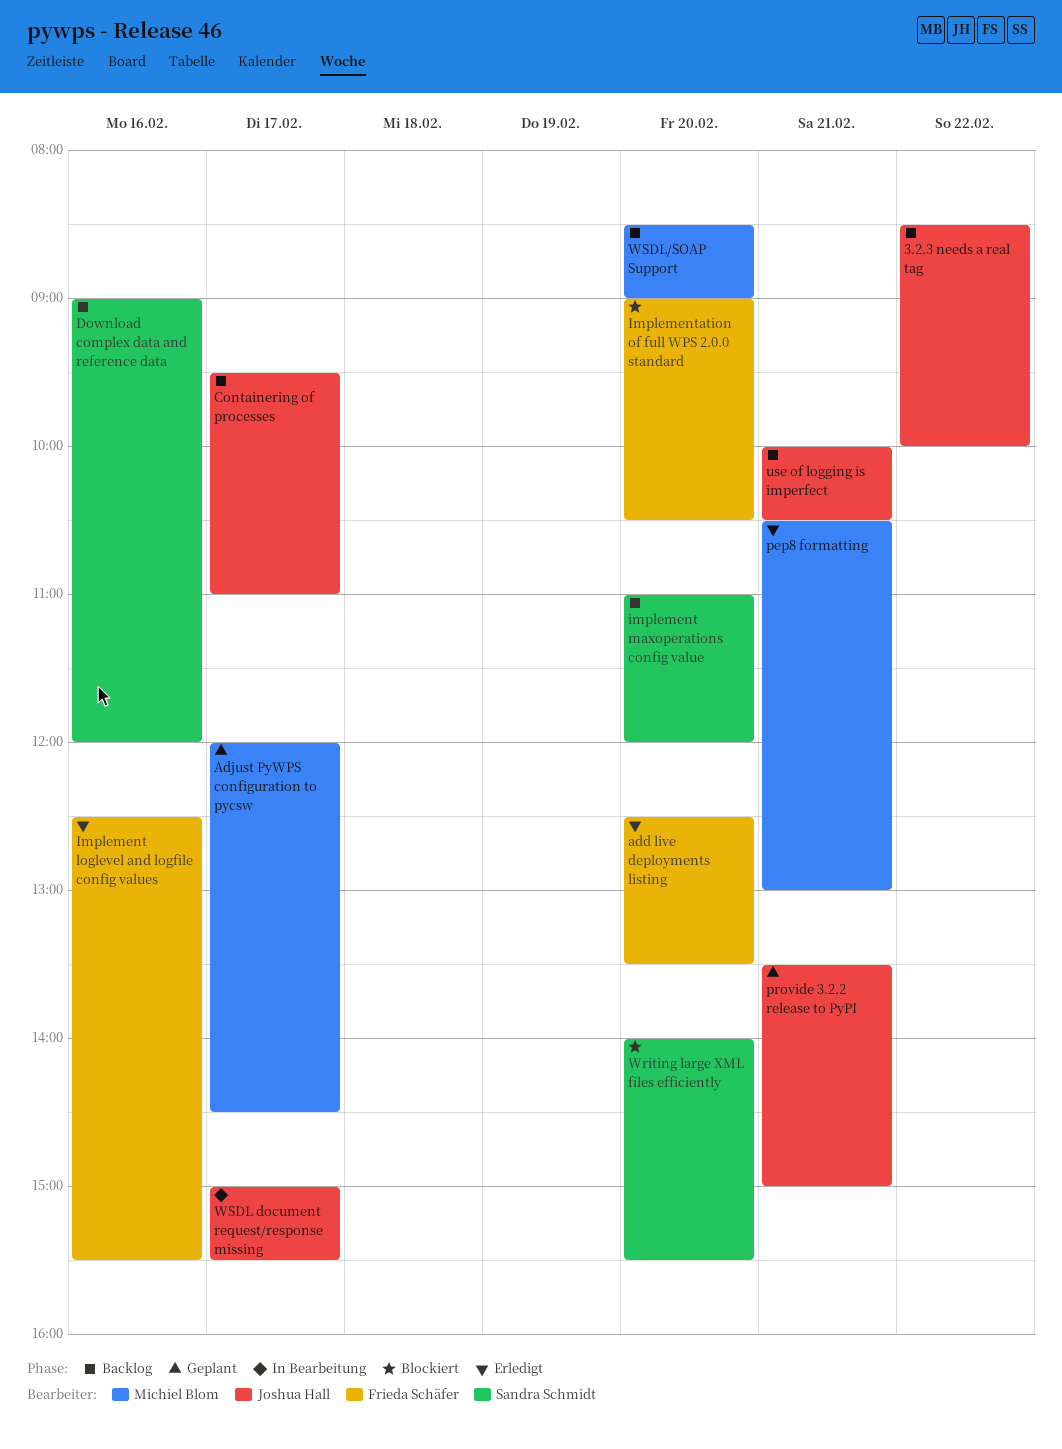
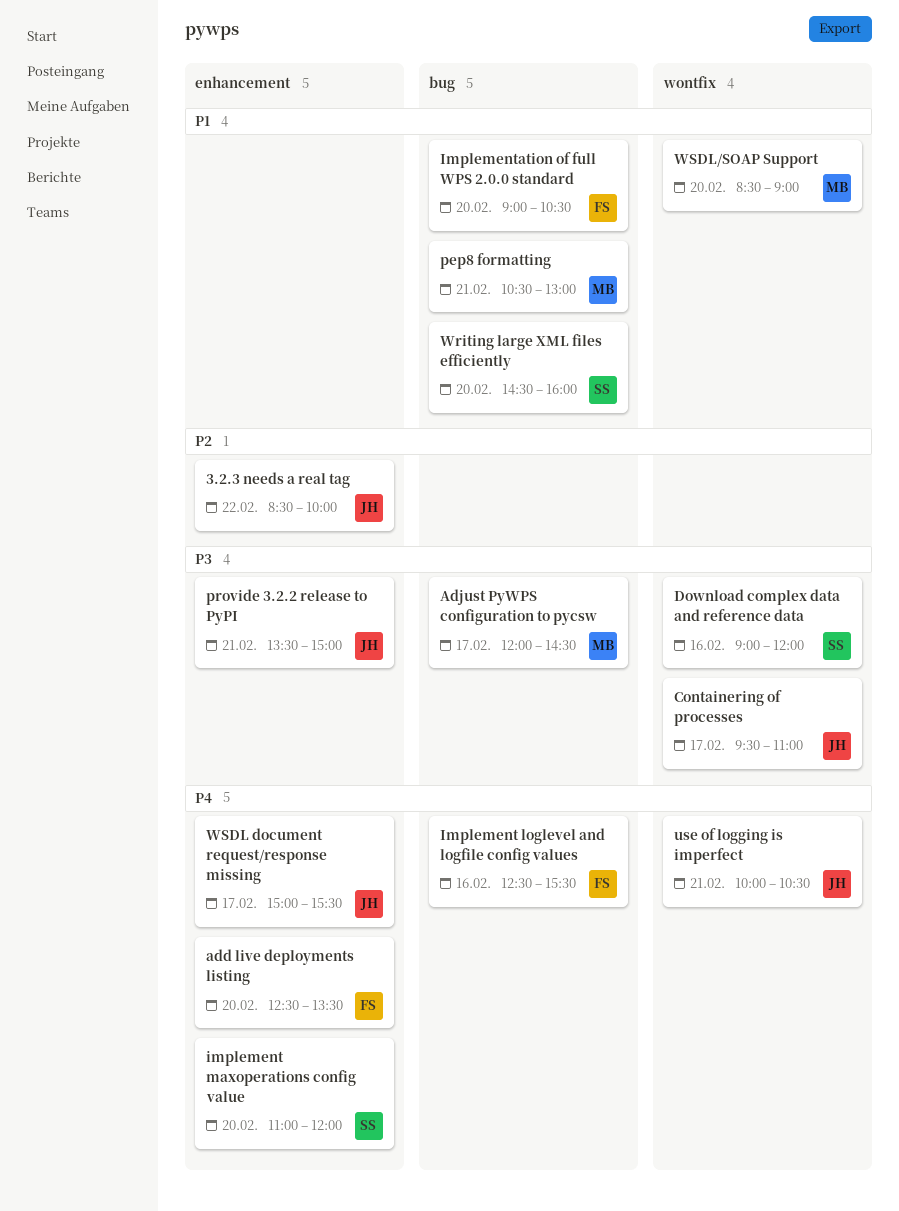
Writing large XML files efficiently, begins: 14:00 -> 14:30
Writing large XML files efficiently, ends: 15:30 -> 16:00

